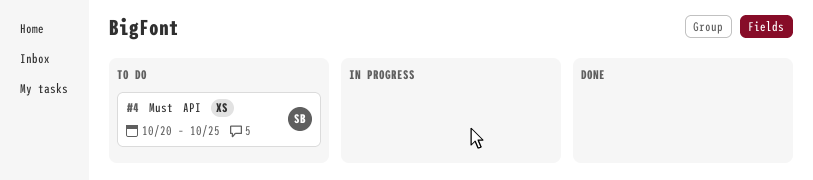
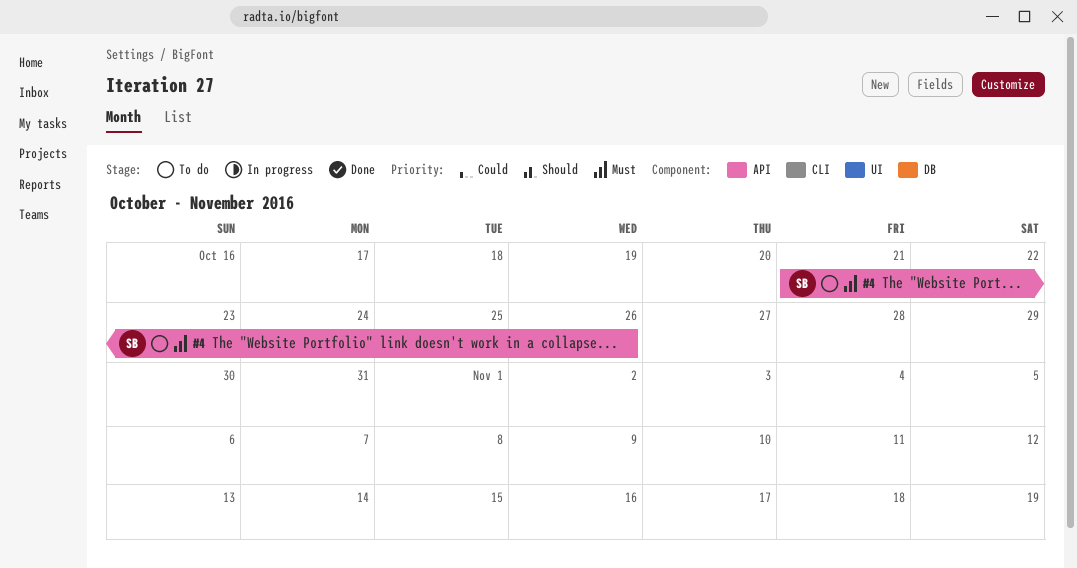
#4, start: Oct 20 -> Oct 21
#4, due: Oct 25 -> Oct 26

